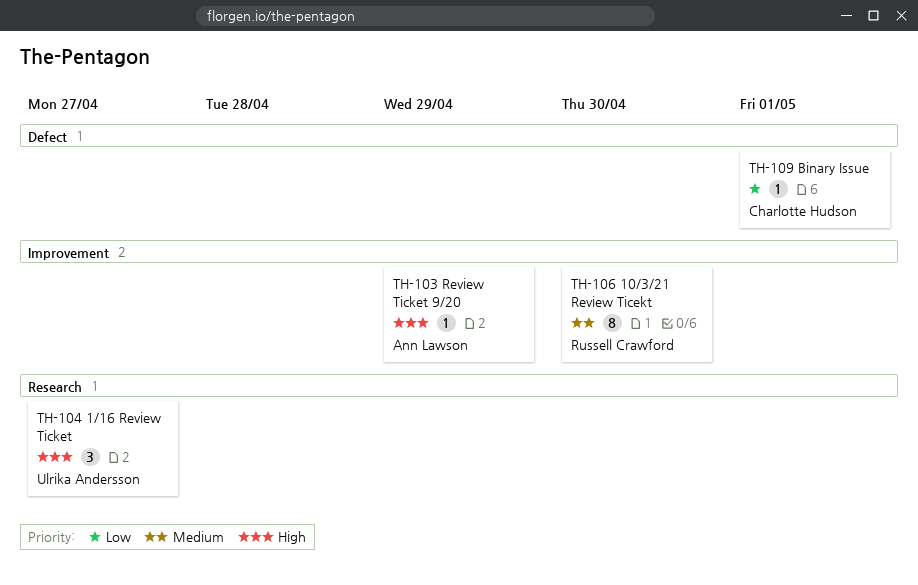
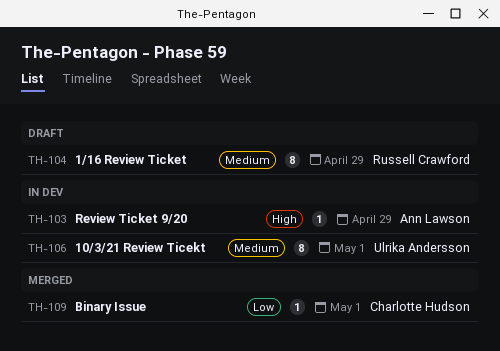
TH-104, owner: Ulrika Andersson -> Russell Crawford
TH-104, priority: High -> Medium
TH-104, estimate: 3 -> 8
TH-104, due: Apr 27 -> Apr 29
TH-106, owner: Russell Crawford -> Ulrika Andersson
TH-106, due: Apr 30 -> May 1

